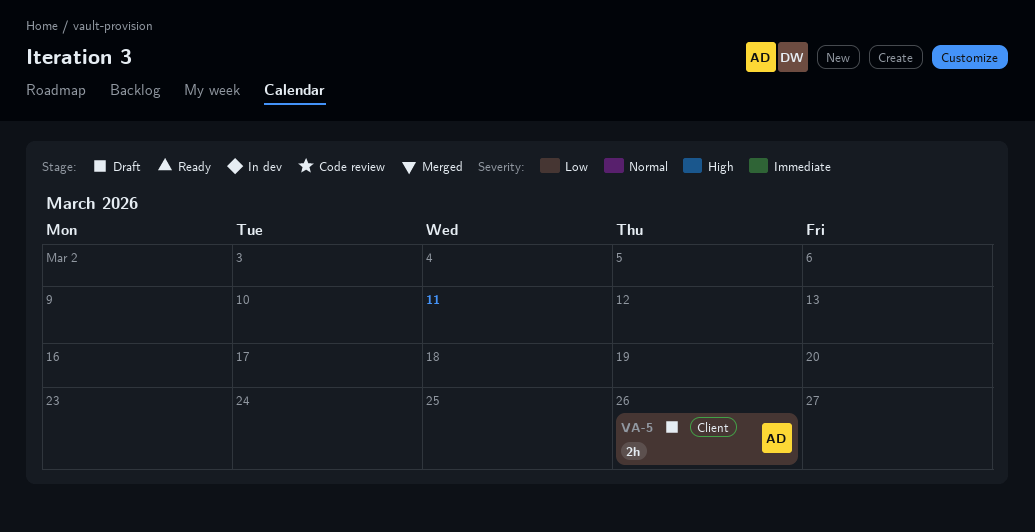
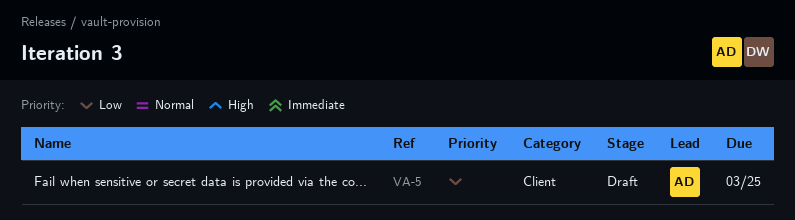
VA-5, due: Mar 26 -> Mar 25

